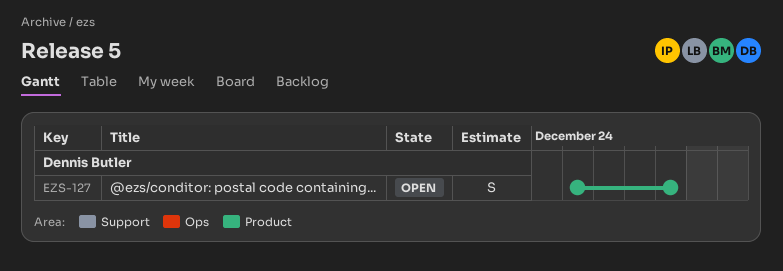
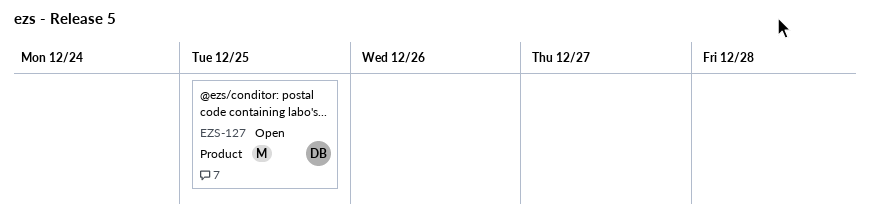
EZS-127, estimate: S -> M
EZS-127, due: Dec 28 -> Dec 25

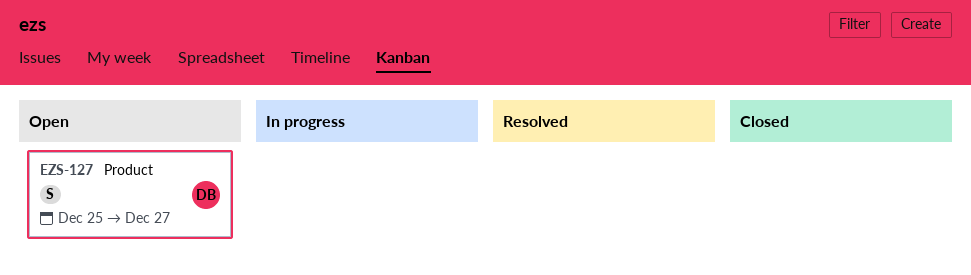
EZS-127, estimate: M -> S
EZS-127, due: Dec 25 -> Dec 27

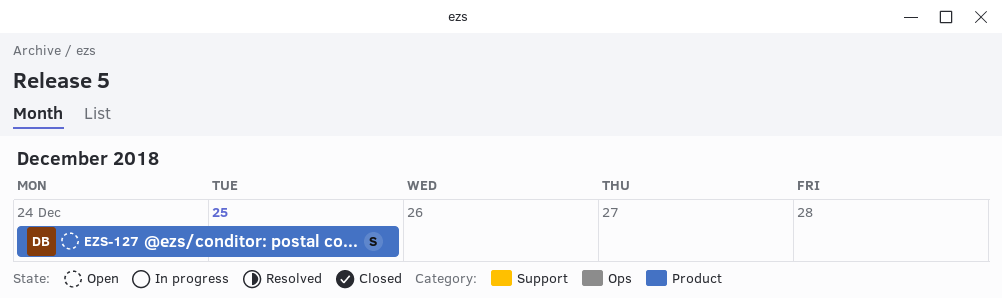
EZS-127, start: Dec 25 -> Dec 24
EZS-127, due: Dec 27 -> Dec 25

